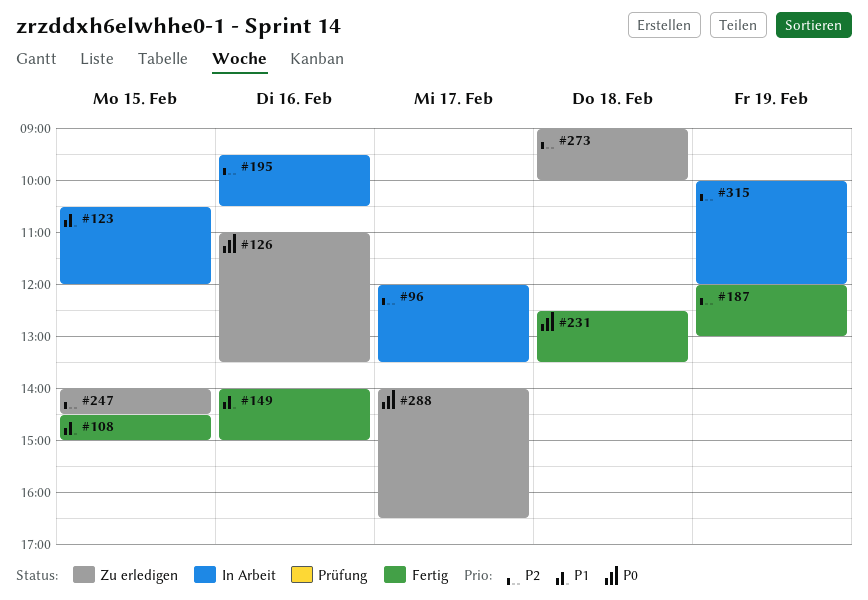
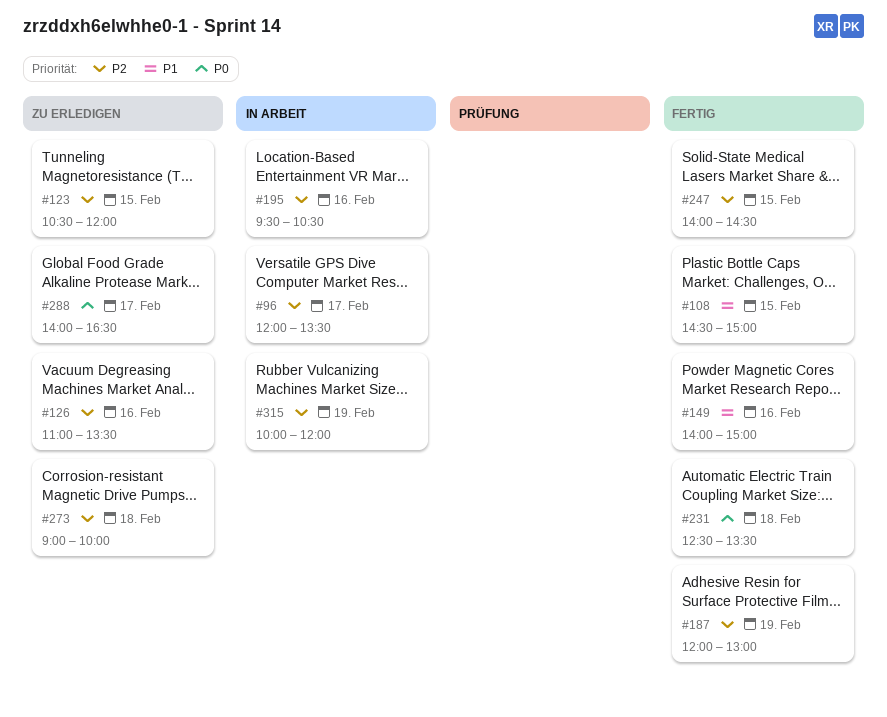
#123, status: In Arbeit -> Zu erledigen
#123, priority: P1 -> P2
#126, priority: P0 -> P2
#247, status: Zu erledigen -> Fertig

